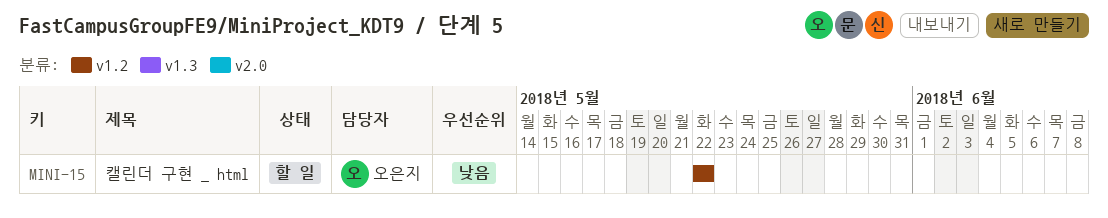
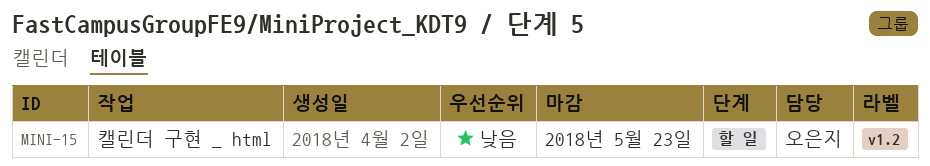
MINI-15, due: May 22 -> May 23

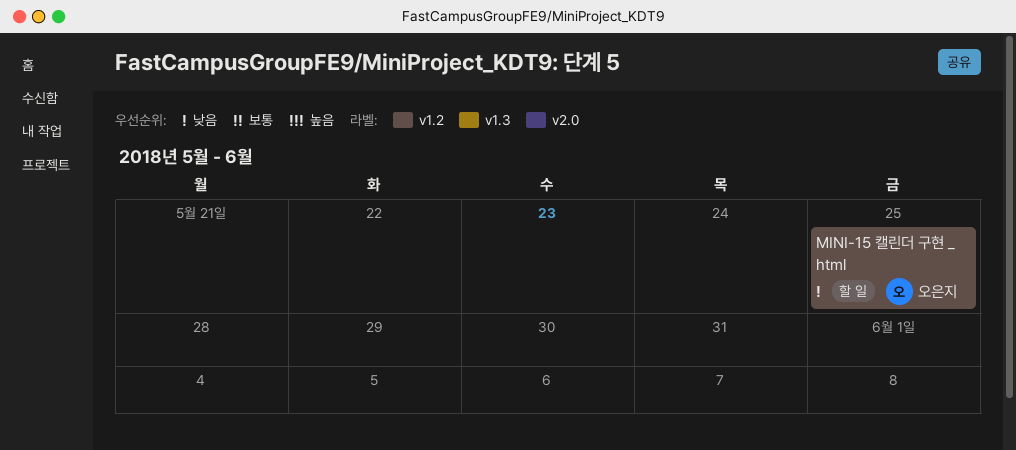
MINI-15, due: May 23 -> May 25

